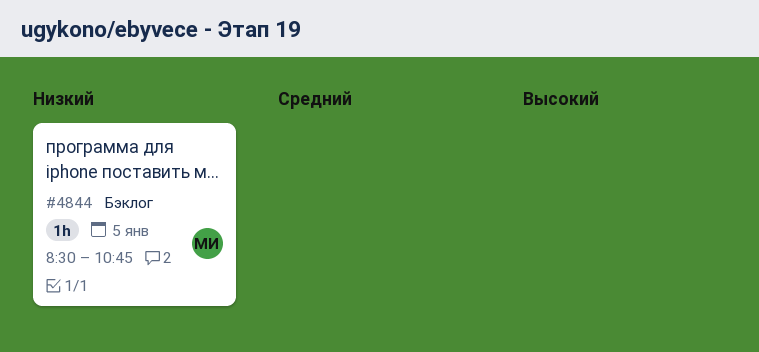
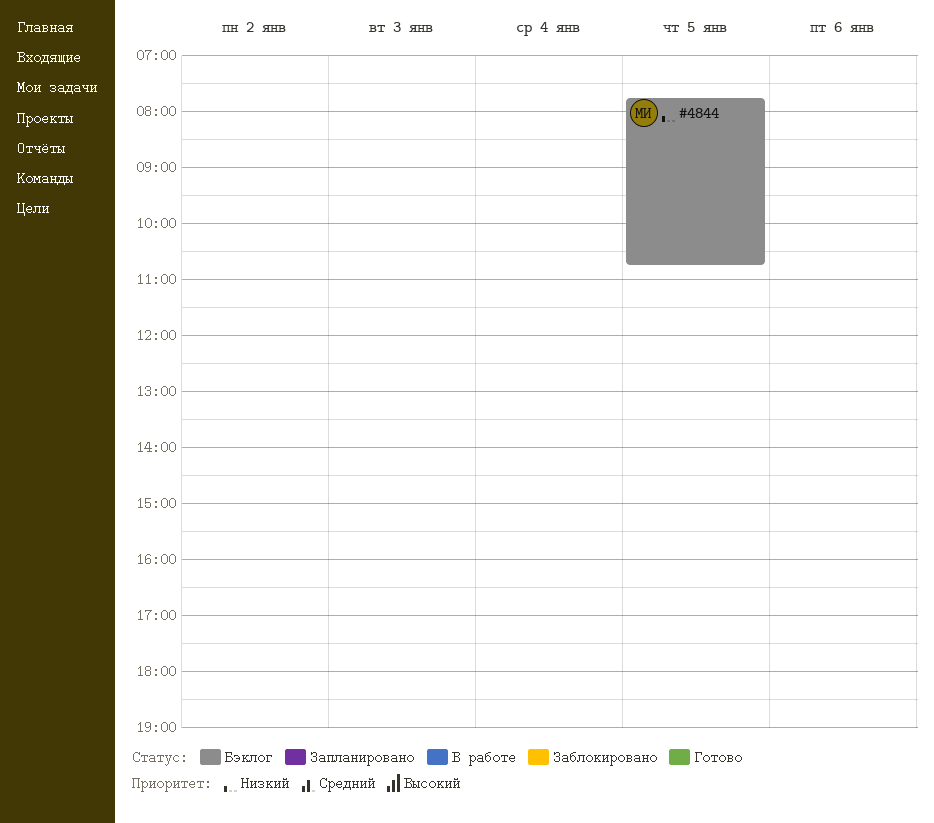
#4844, begins: 08:30 -> 07:45

